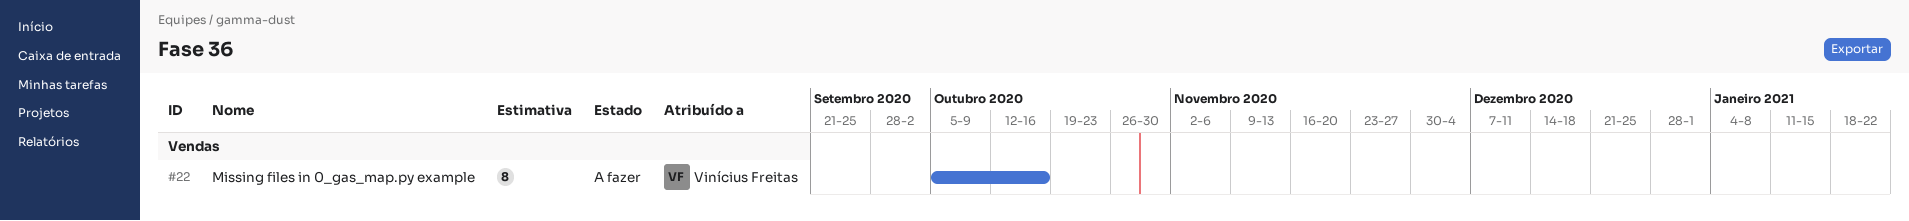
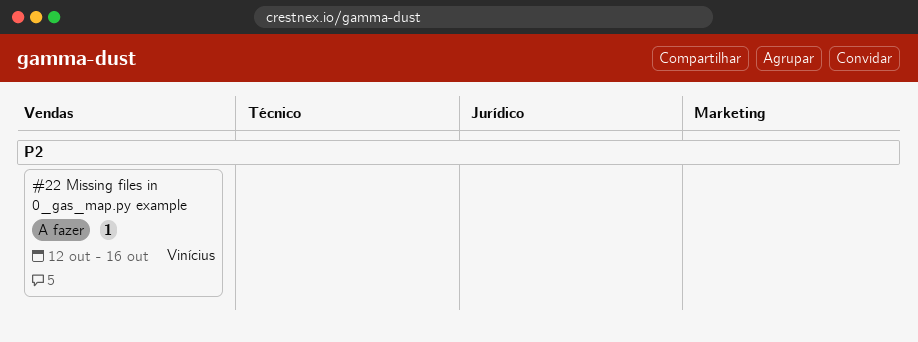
#22, estimate: 8 -> 1
#22, start: Oct 5 -> Oct 12

